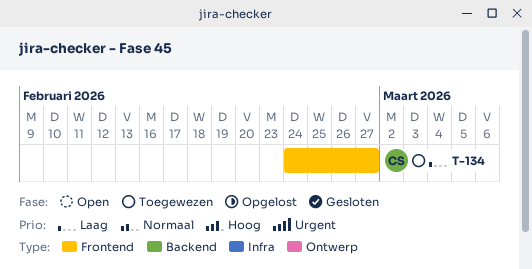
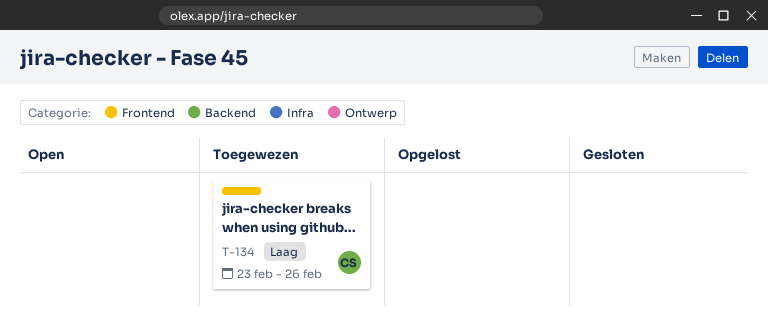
T-134, start: Feb 24 -> Feb 23
T-134, due: Feb 27 -> Feb 26

